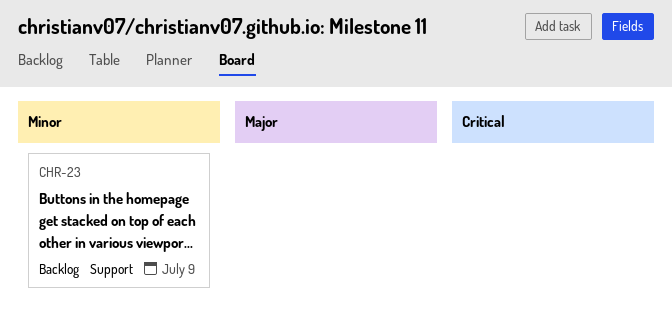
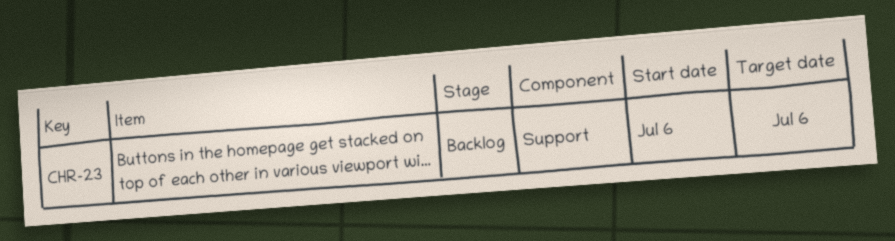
CHR-23, due: Jul 9 -> Jul 6

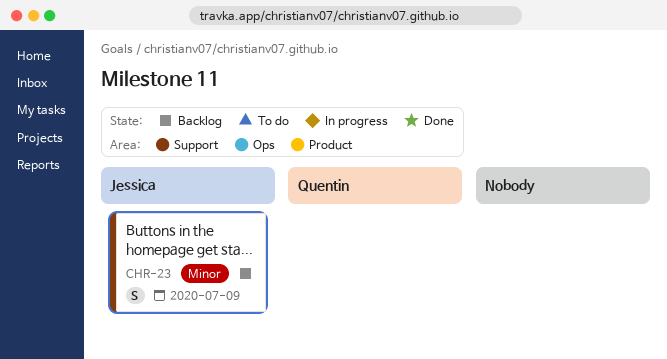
CHR-23, due: Jul 6 -> Jul 9

